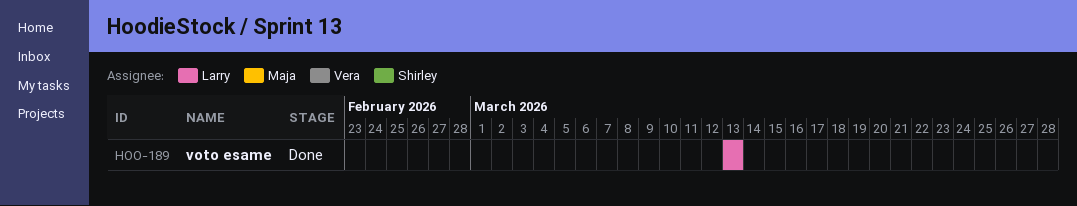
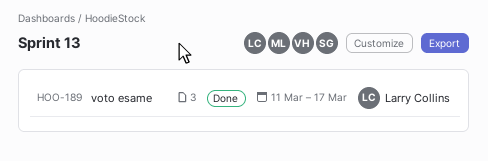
HOO-189, start: Mar 13 -> Mar 11
HOO-189, due: Mar 13 -> Mar 17

